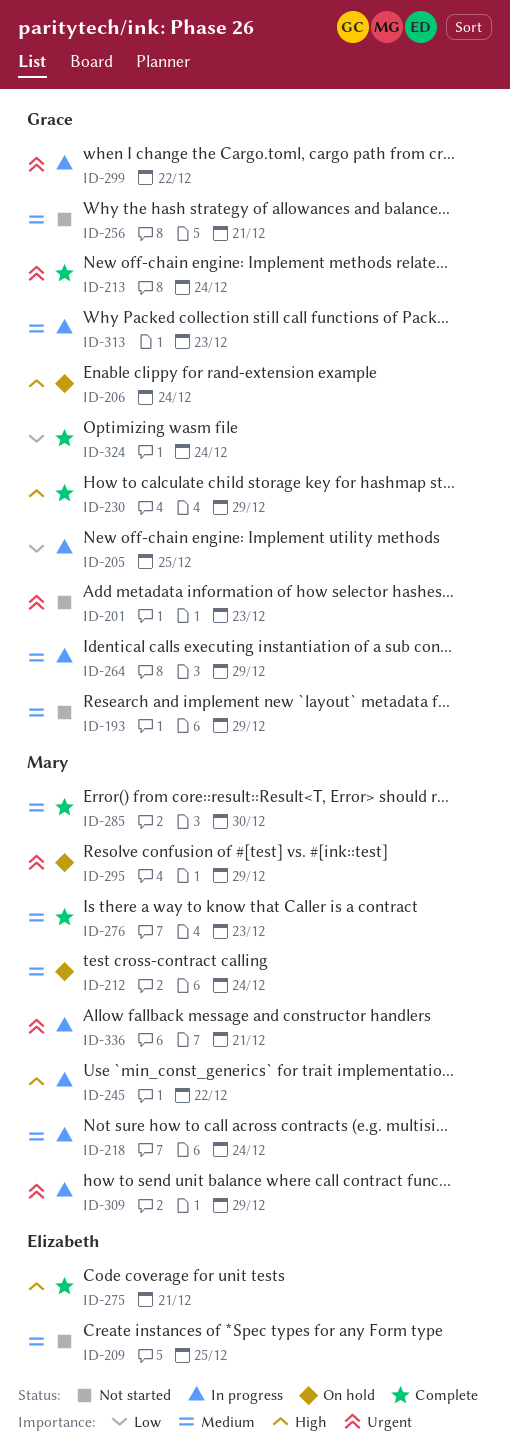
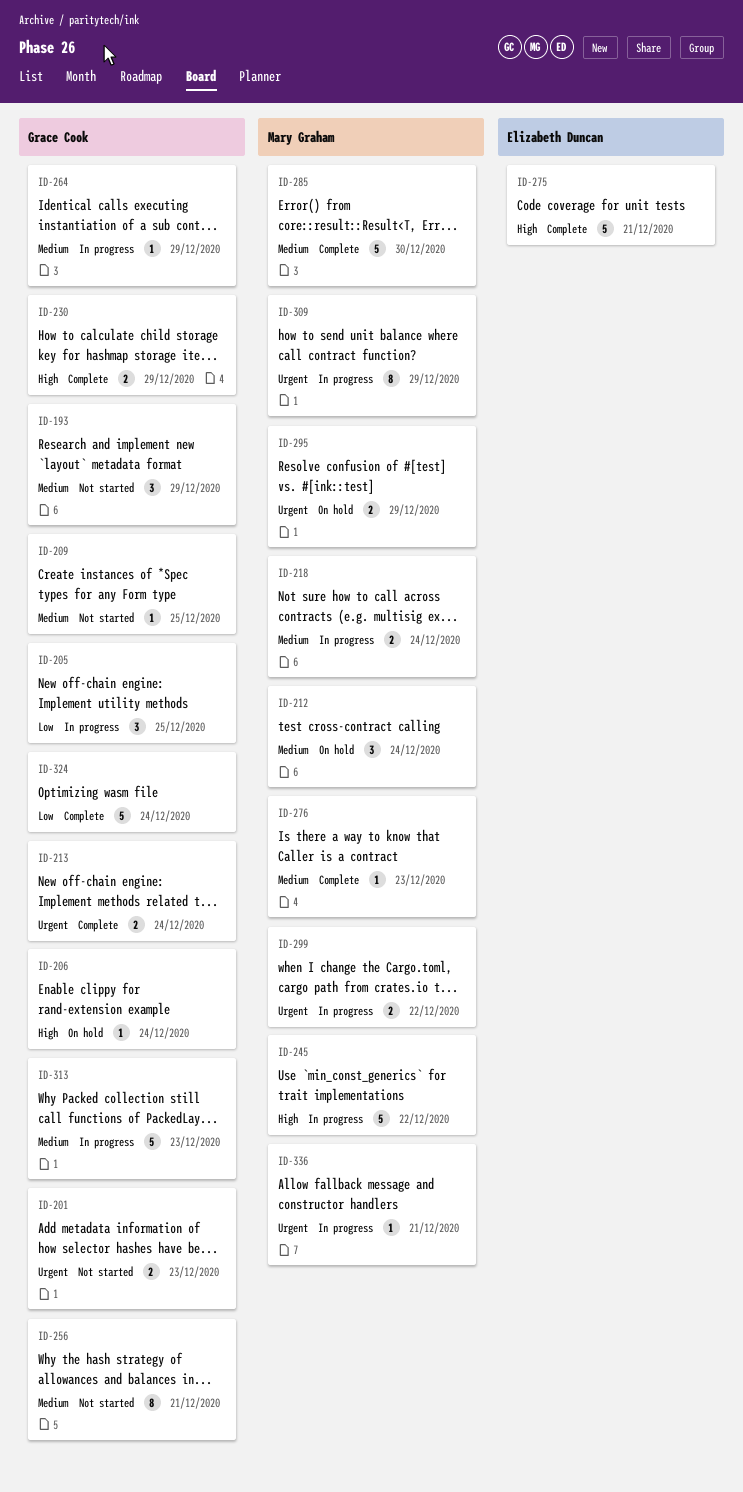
ID-209, owner: Elizabeth Duncan -> Grace Cook
ID-299, owner: Grace Cook -> Mary Graham

